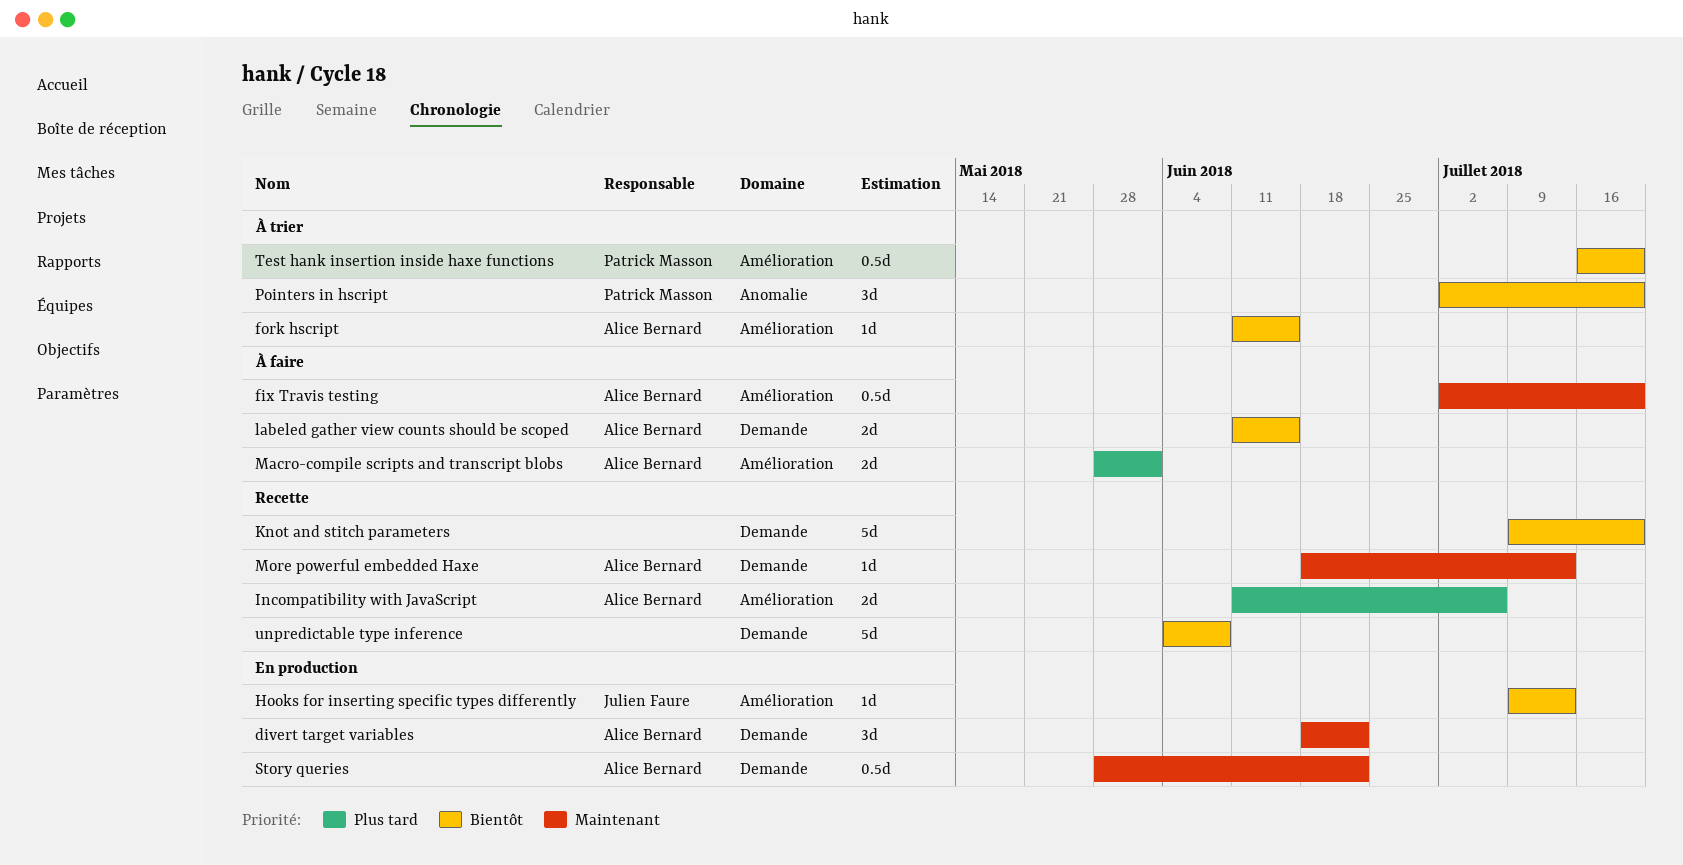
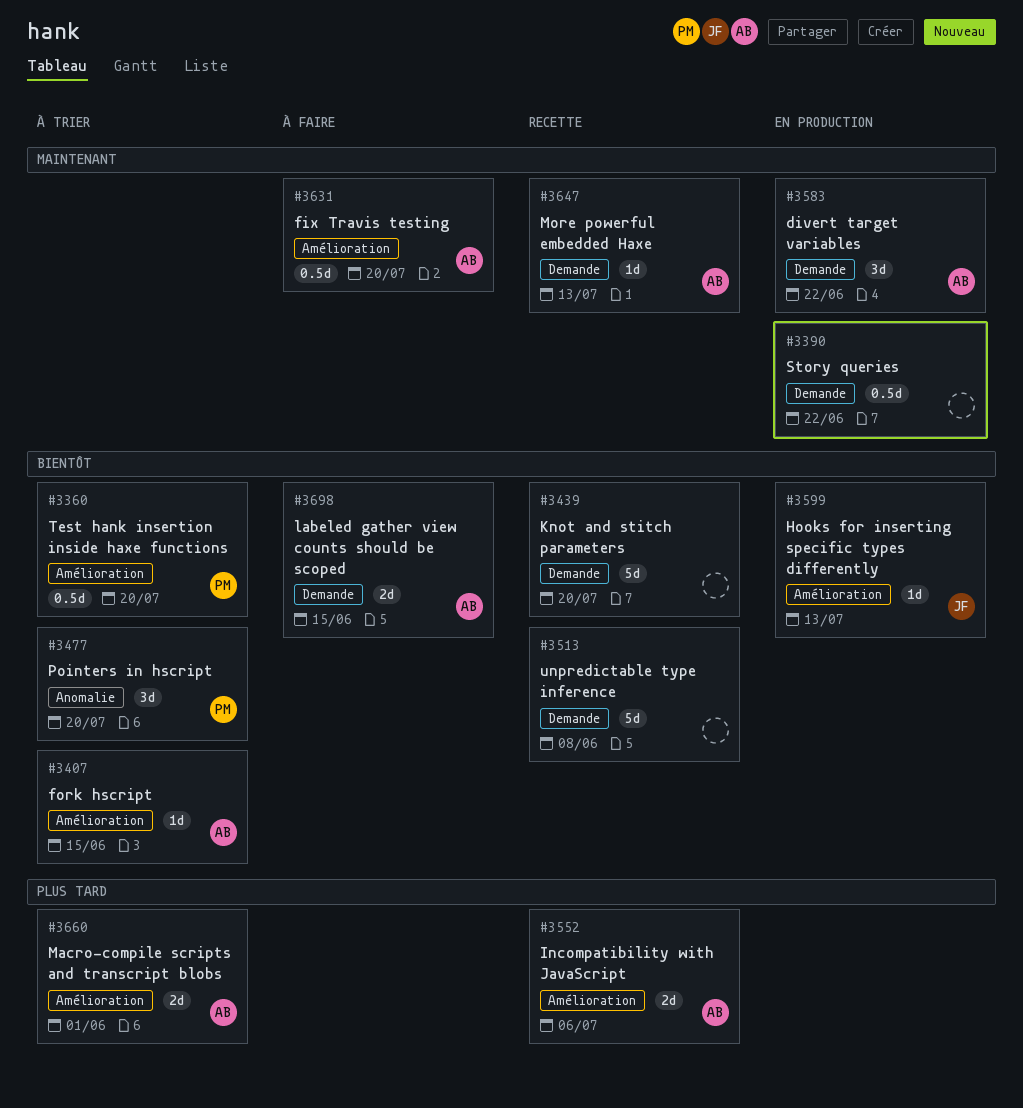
Macro-compile scripts and transcript blobs, status: À faire -> À trier
Story queries, owner: Alice Bernard -> none

